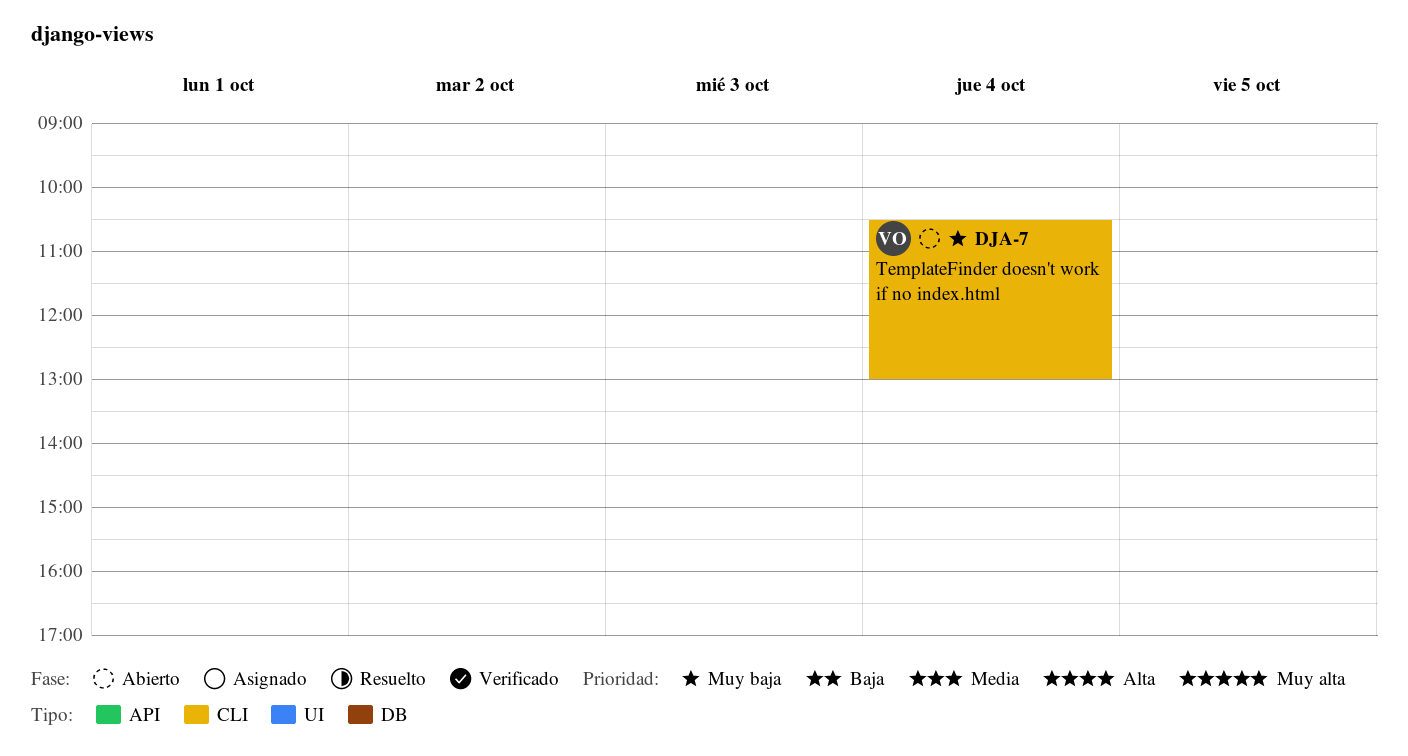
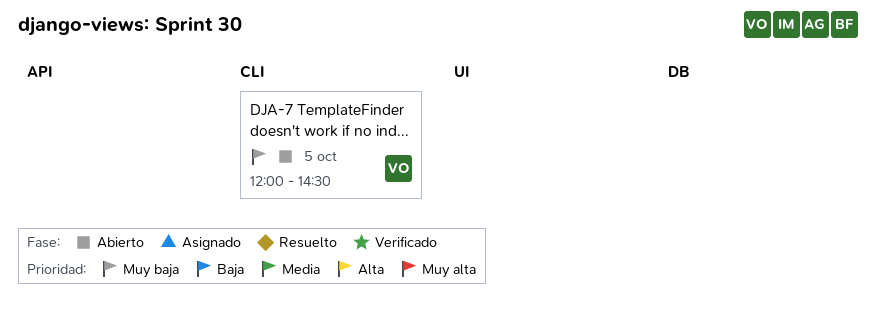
DJA-7, day: Oct 4 -> Oct 5
DJA-7, begins: 10:30 -> 12:00
DJA-7, ends: 13:00 -> 14:30

